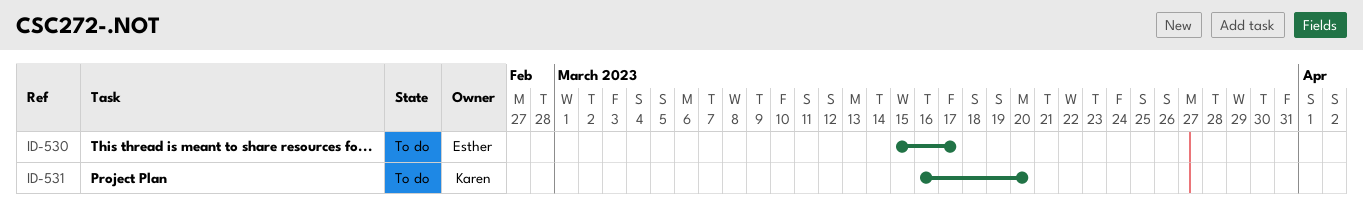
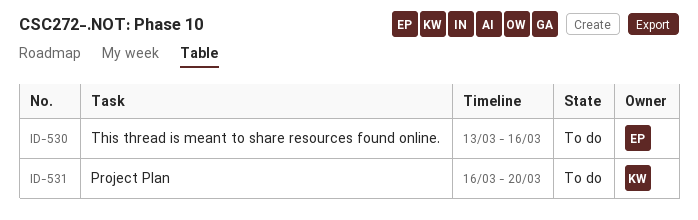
ID-530, start: Mar 15 -> Mar 13
ID-530, due: Mar 17 -> Mar 16

